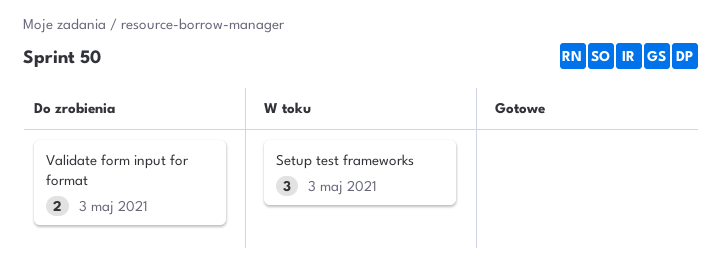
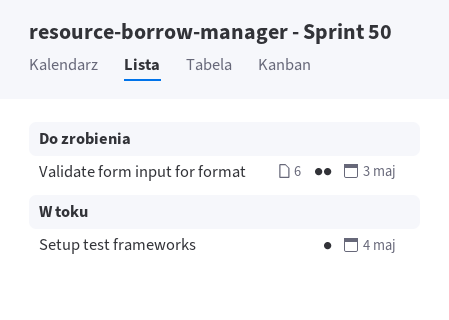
Setup test frameworks, estimate: 3 -> 1
Setup test frameworks, due: May 3 -> May 4

